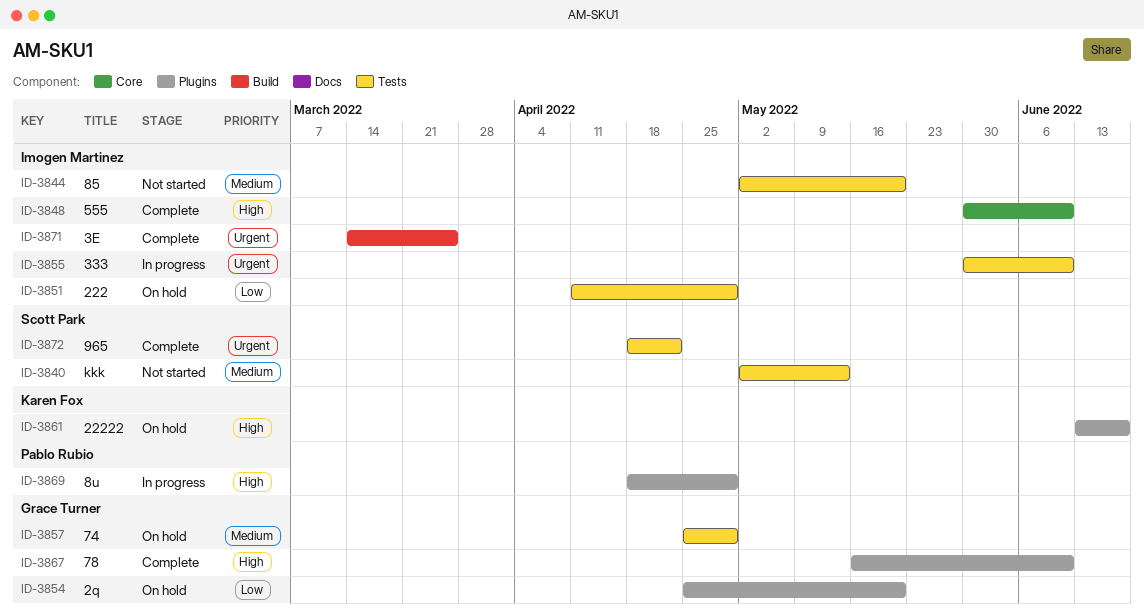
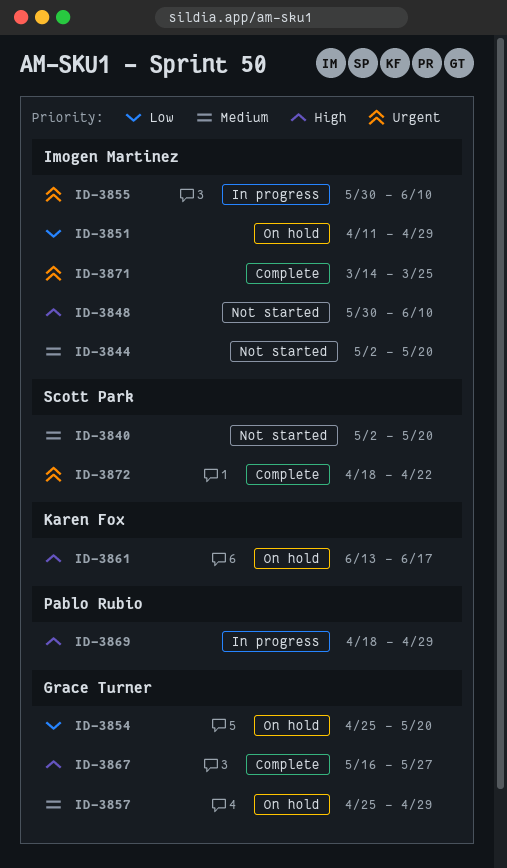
ID-3840, due: May 13 -> May 20
ID-3848, status: Complete -> Not started
ID-3867, due: Jun 10 -> May 27

